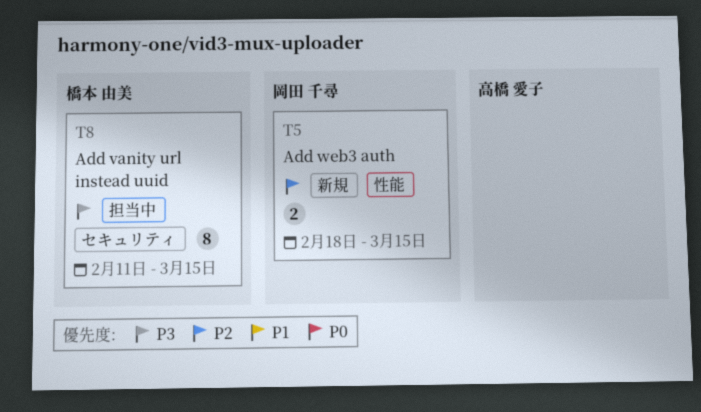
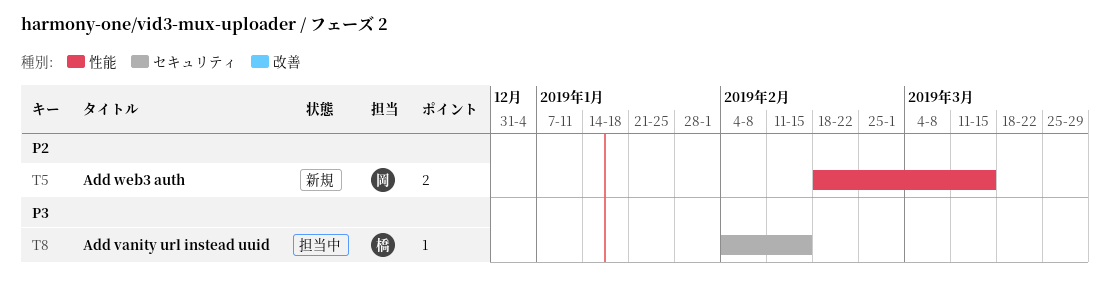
T8, estimate: 8 -> 1
T8, start: Feb 11 -> Feb 4
T8, due: Mar 15 -> Feb 15

